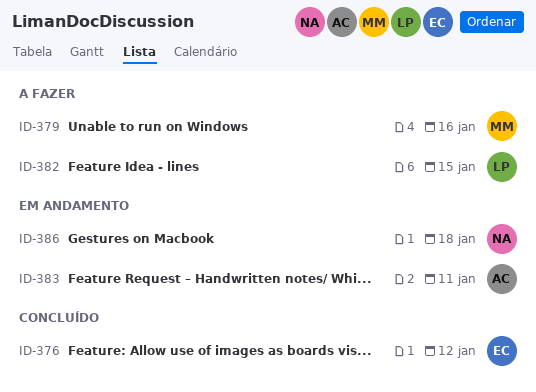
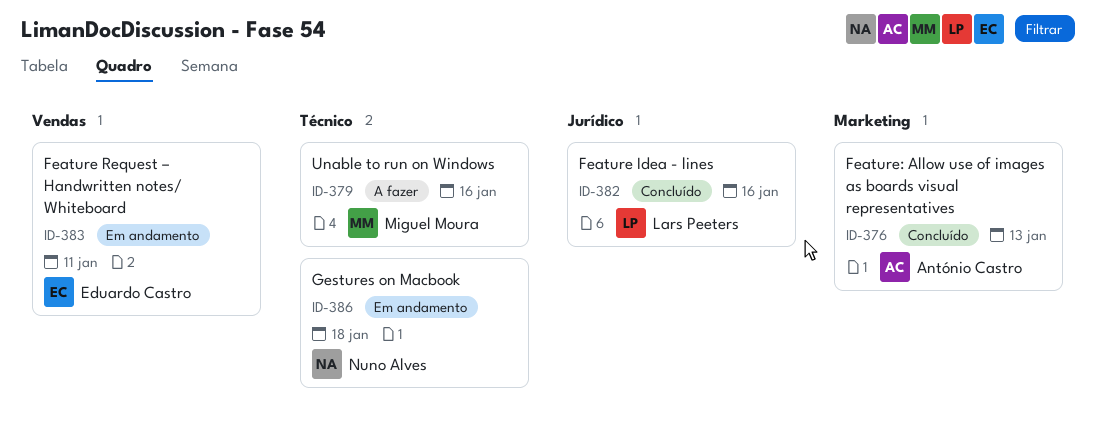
ID-376, owner: Eduardo Castro -> António Castro
ID-376, due: Jan 12 -> Jan 13
ID-382, status: A fazer -> Concluído
ID-382, due: Jan 15 -> Jan 16
ID-383, owner: António Castro -> Eduardo Castro

